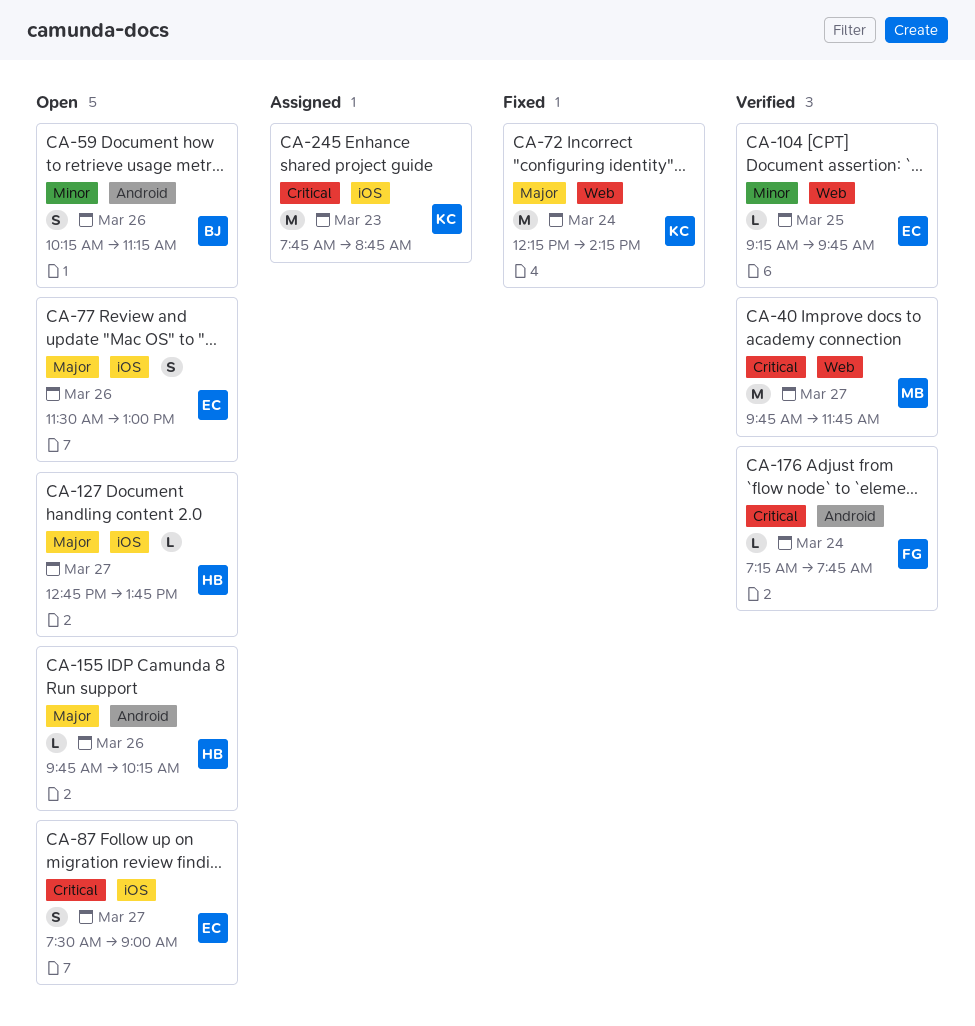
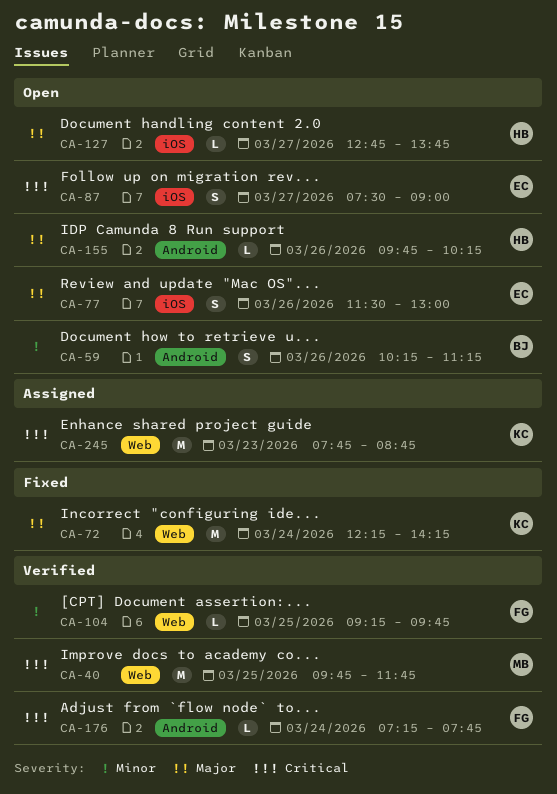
CA-40, day: Mar 27 -> Mar 25
CA-104, owner: EC -> FG
CA-245, label: iOS -> Web

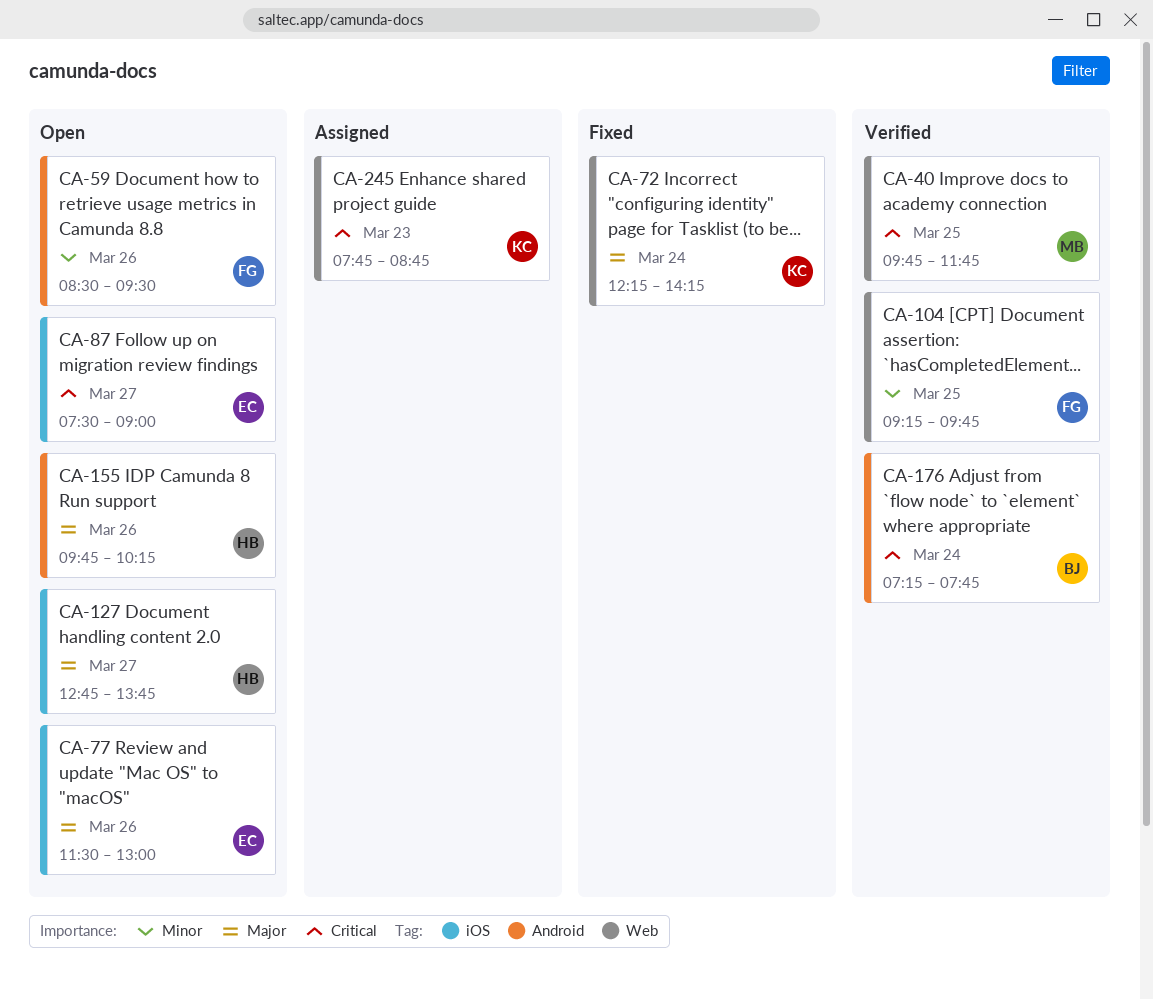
CA-59, owner: BJ -> FG
CA-59, begins: 10:15 -> 08:30
CA-59, ends: 11:15 -> 09:30
CA-176, owner: FG -> BJ

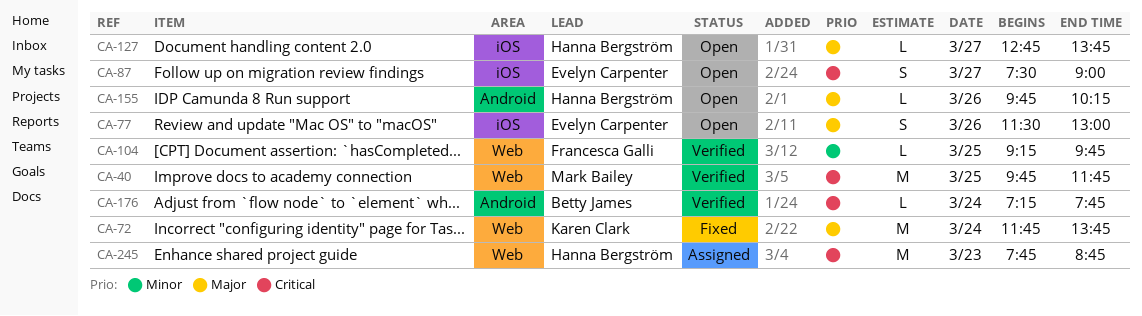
CA-59: present -> none
CA-72, begins: 12:15 -> 11:45
CA-72, ends: 14:15 -> 13:45
CA-245, owner: Karen Clark -> Hanna Bergström

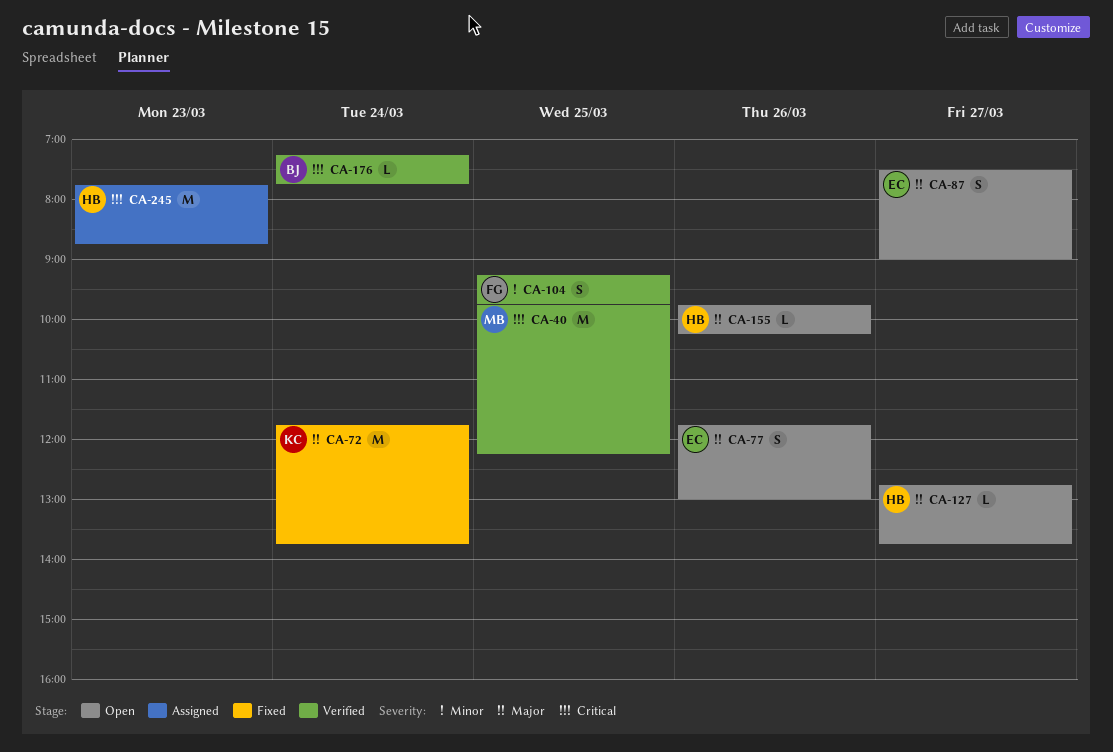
CA-40, ends: 11:45 -> 12:15
CA-77, begins: 11:30 -> 11:45
CA-87, priority: Critical -> Major
CA-104, estimate: L -> S

